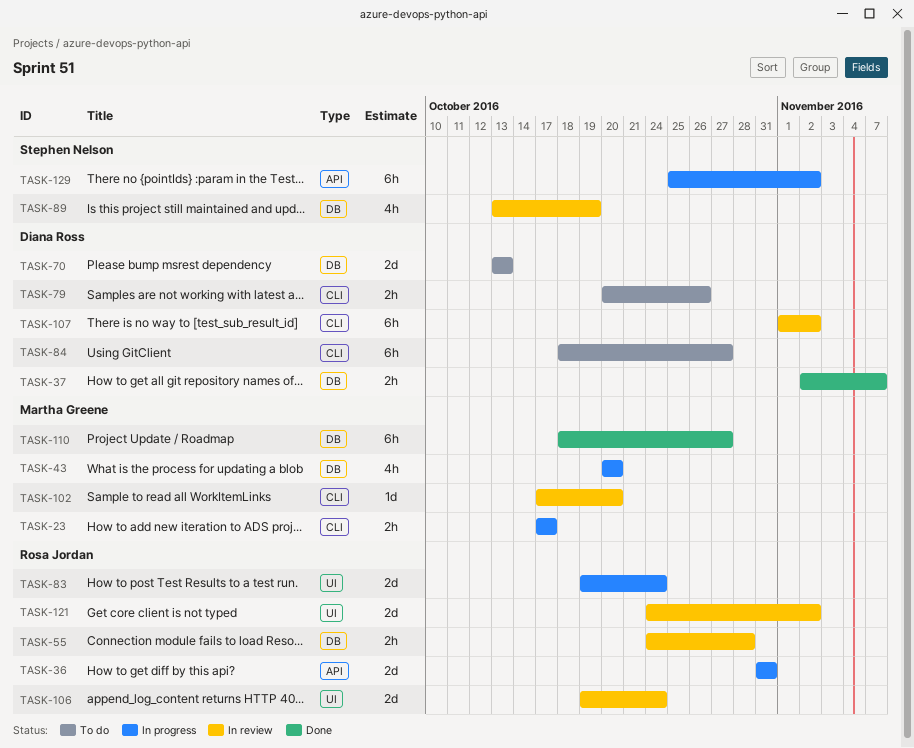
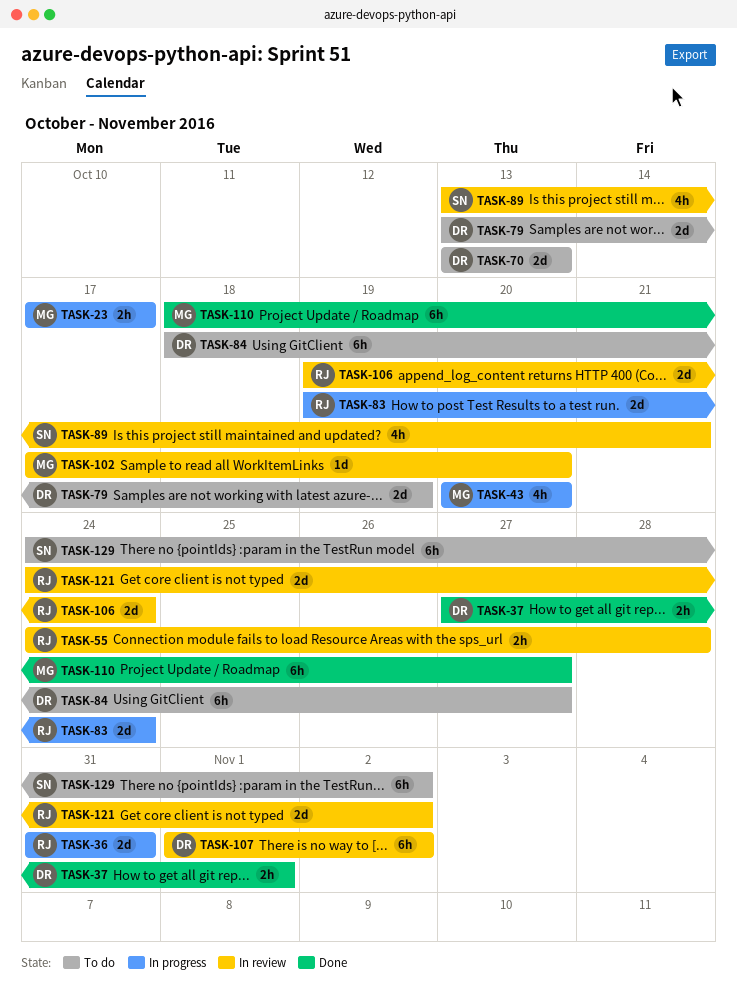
TASK-37, start: Nov 2 -> Oct 27
TASK-37, due: Nov 7 -> Nov 1
TASK-79, estimate: 2h -> 2d
TASK-79, start: Oct 20 -> Oct 13
TASK-79, due: Oct 26 -> Oct 19
TASK-89, due: Oct 19 -> Oct 21
TASK-129, status: In progress -> To do
TASK-129, start: Oct 25 -> Oct 24

